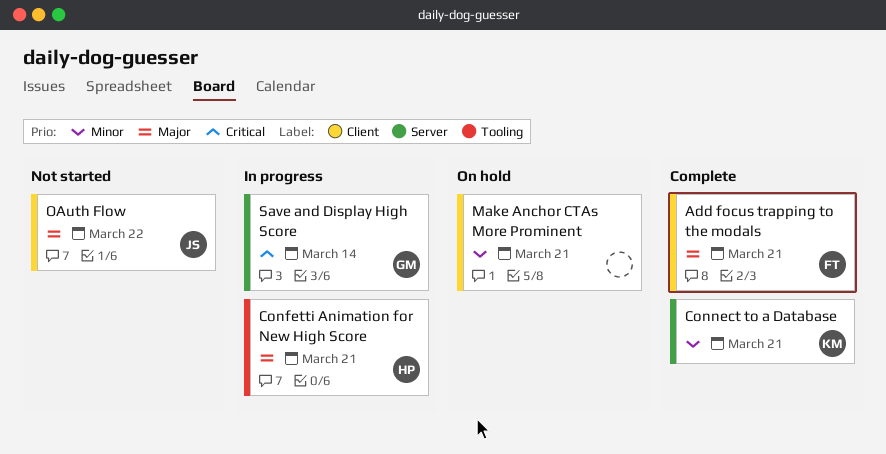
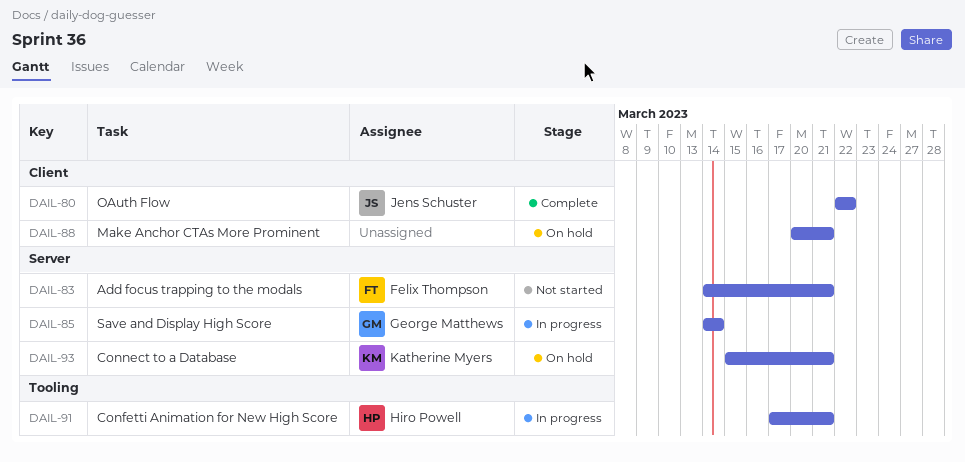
Add focus trapping to the modals, status: Complete -> Not started
Add focus trapping to the modals, label: Client -> Server
Connect to a Database, status: Complete -> On hold
OAuth Flow, status: Not started -> Complete

